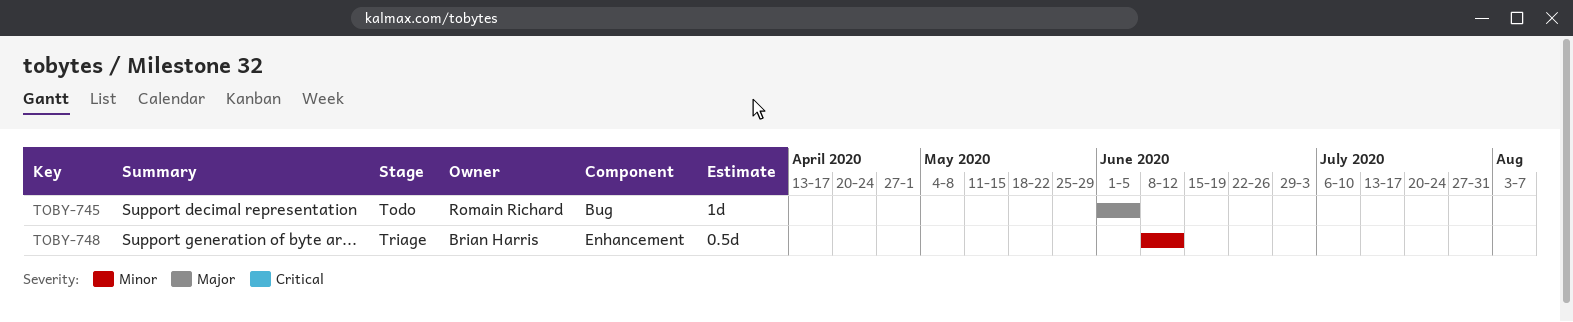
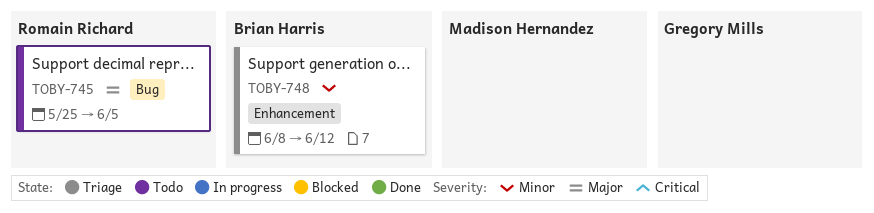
TOBY-745, start: Jun 1 -> May 25

